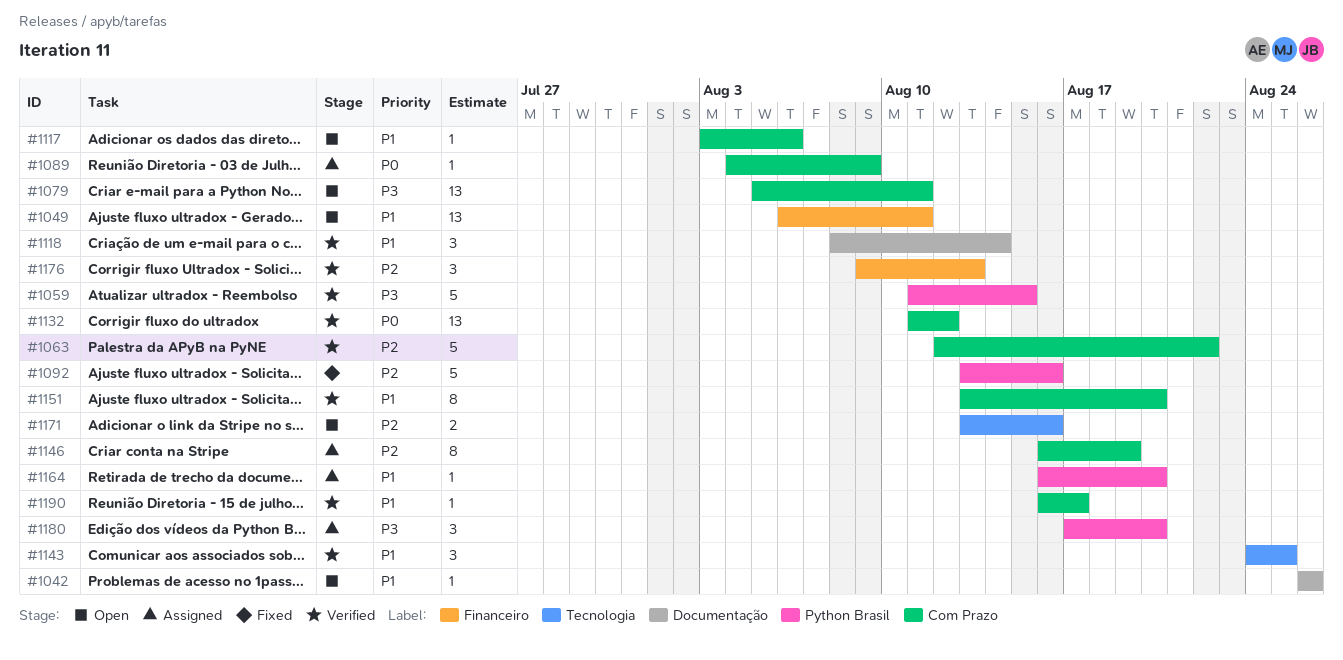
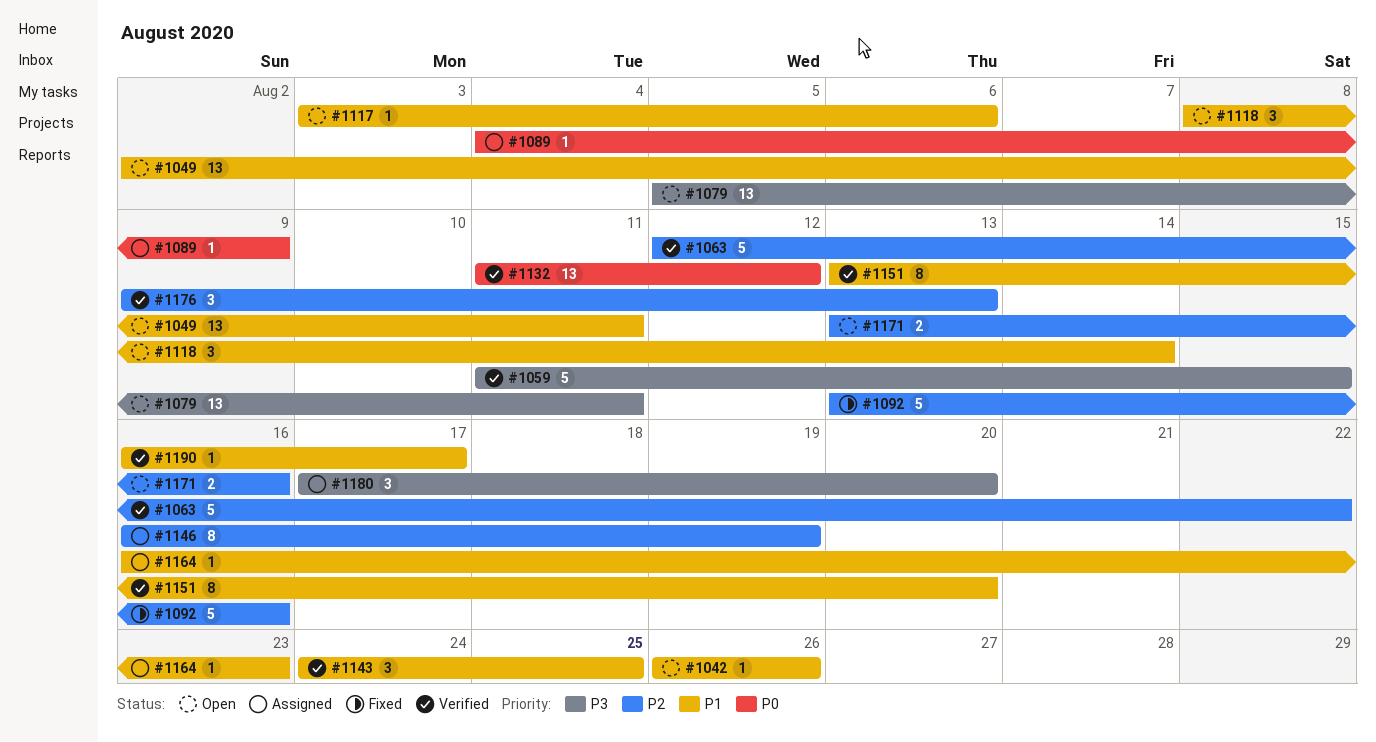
#1049, start: Aug 6 -> Aug 2
#1118, status: Verified -> Open
#1164, due: Aug 20 -> Aug 23

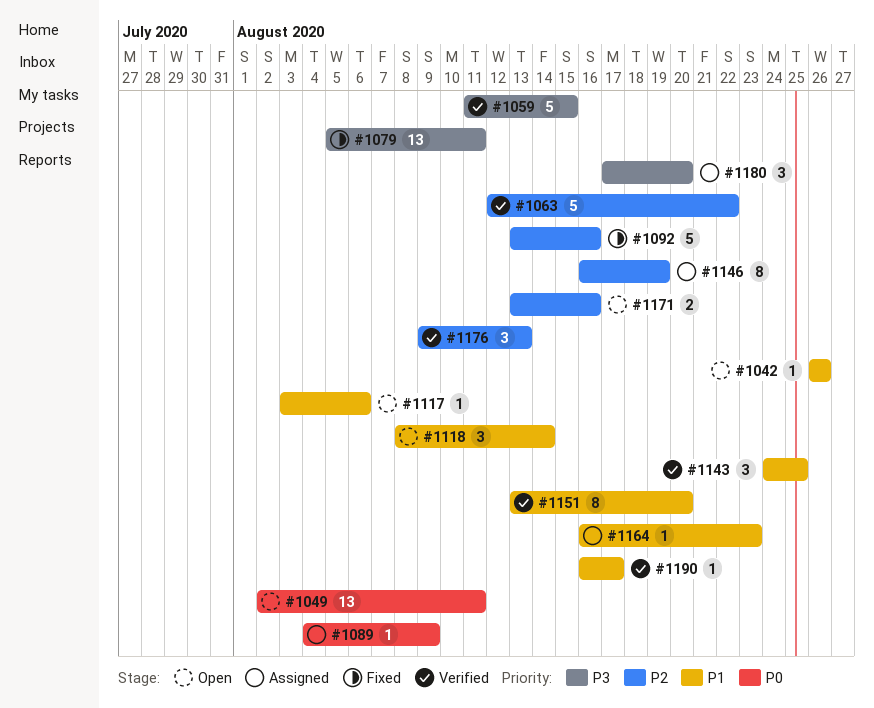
#1049, priority: P1 -> P0
#1079, status: Open -> Fixed
#1132: present -> none

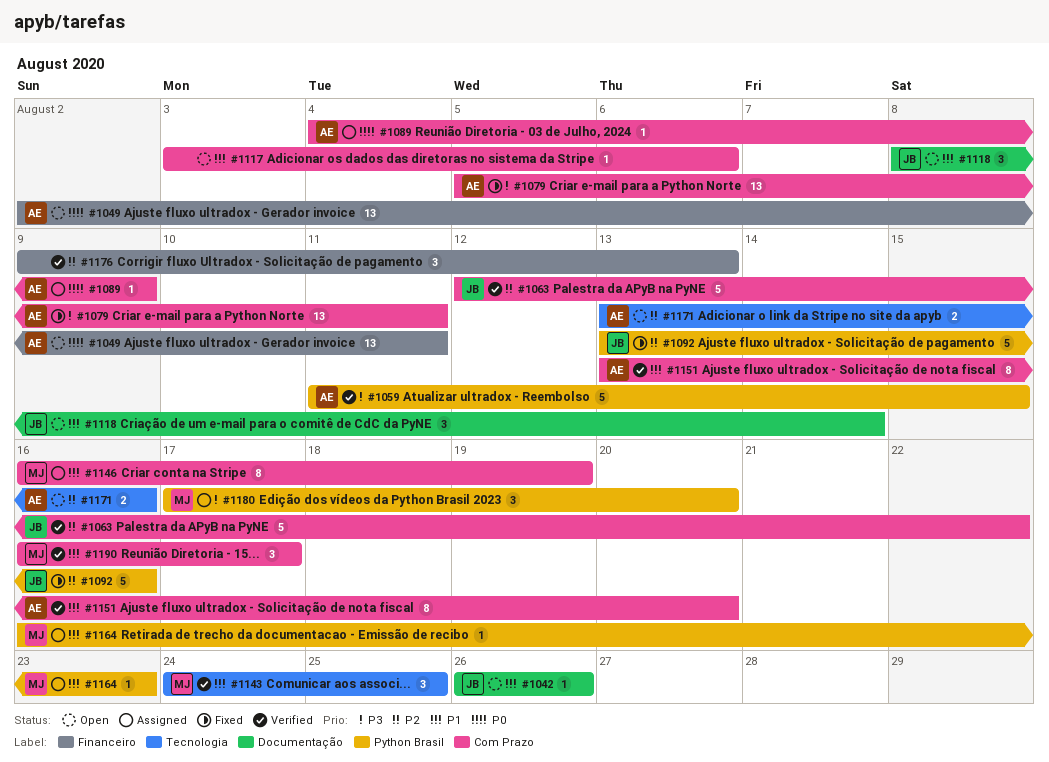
#1146, priority: P2 -> P1
#1190, estimate: 1 -> 3

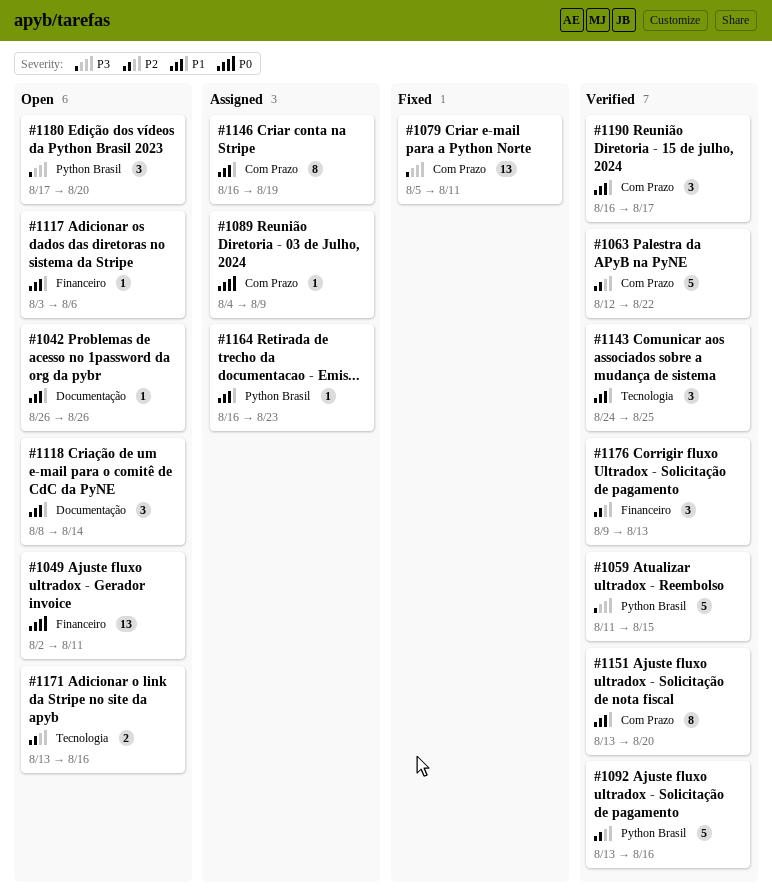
#1092, status: Fixed -> Verified
#1117, label: Com Prazo -> Financeiro
#1180, status: Assigned -> Open

